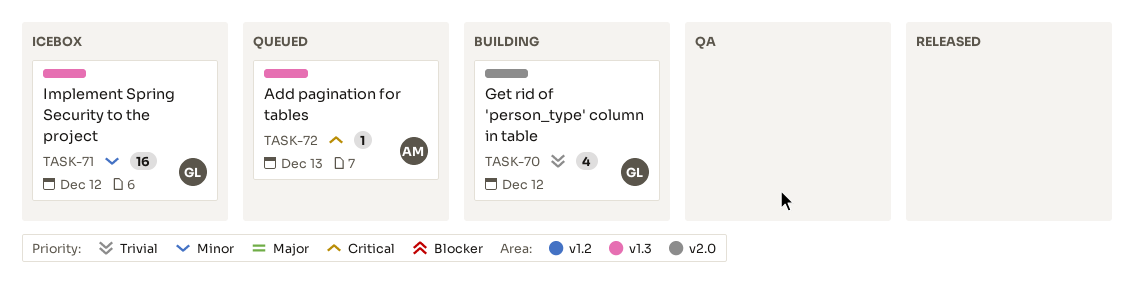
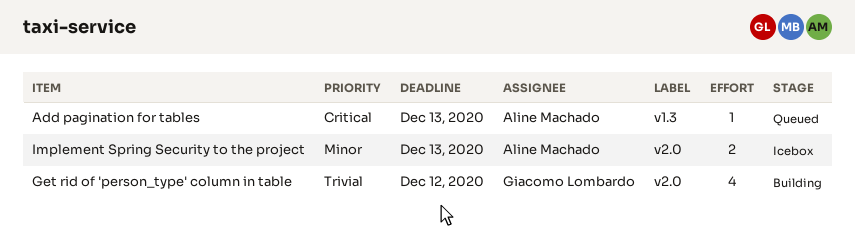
Implement Spring Security to the project, owner: Giacomo Lombardo -> Aline Machado
Implement Spring Security to the project, label: v1.3 -> v2.0
Implement Spring Security to the project, estimate: 16 -> 2
Implement Spring Security to the project, due: Dec 12 -> Dec 13

